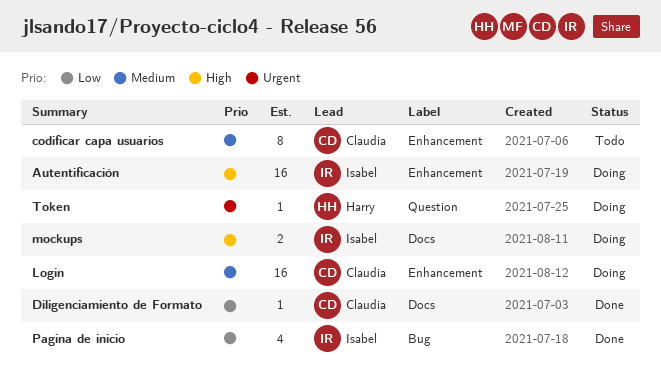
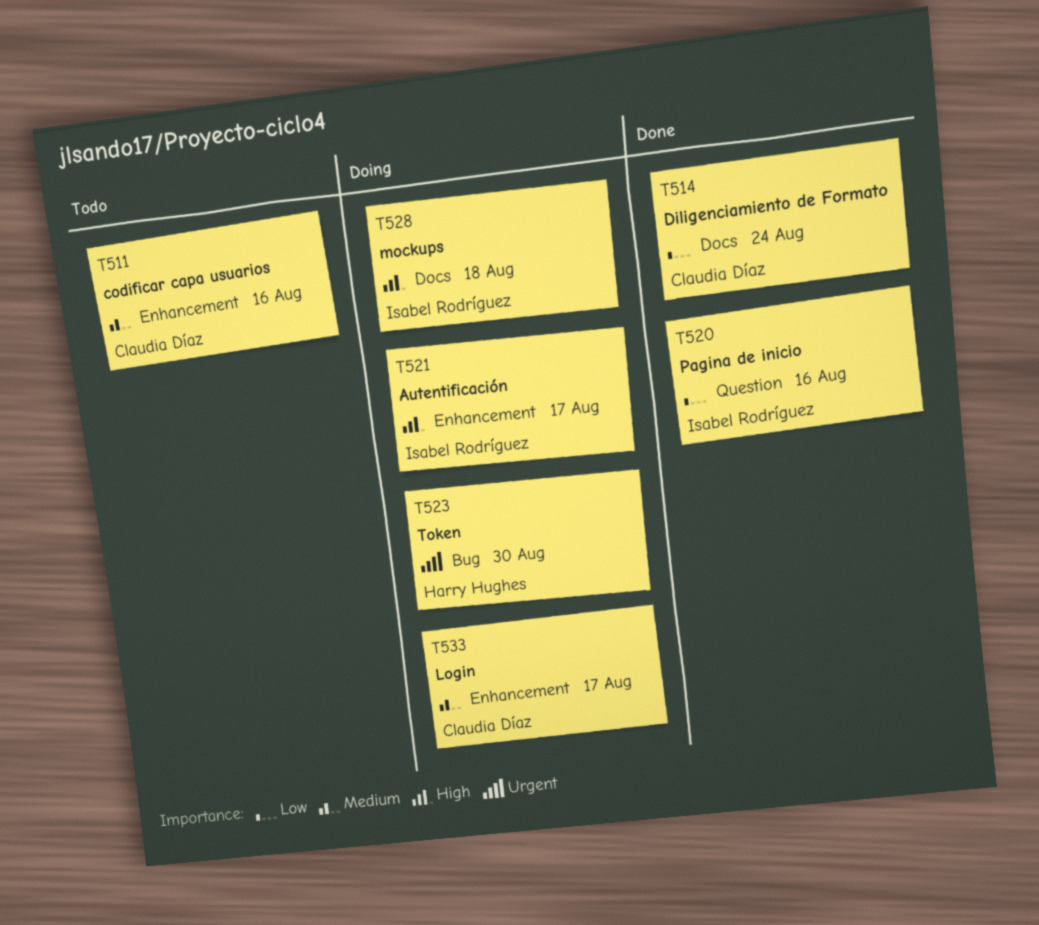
Pagina de inicio, label: Bug -> Question
Token, label: Question -> Bug

